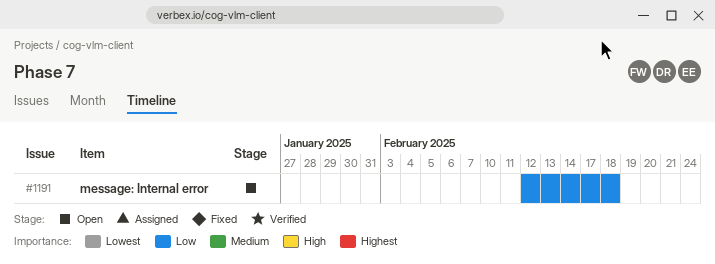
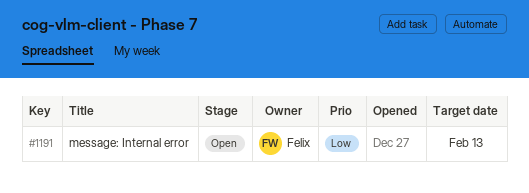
#1191, due: Feb 18 -> Feb 13

